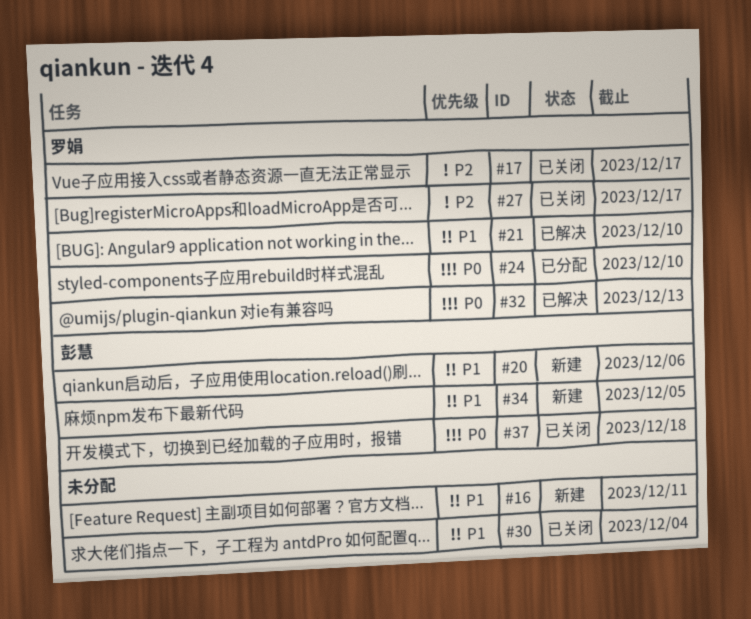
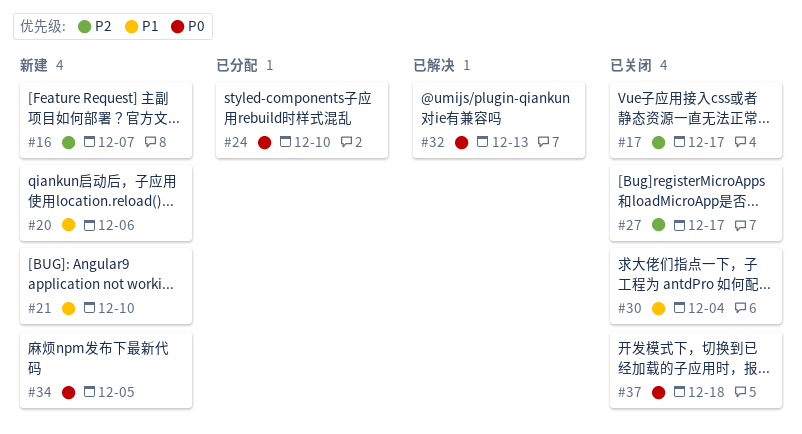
#16, priority: P1 -> P2
#16, due: Dec 11 -> Dec 7
#21, status: 已解决 -> 新建
#34, priority: P1 -> P0

